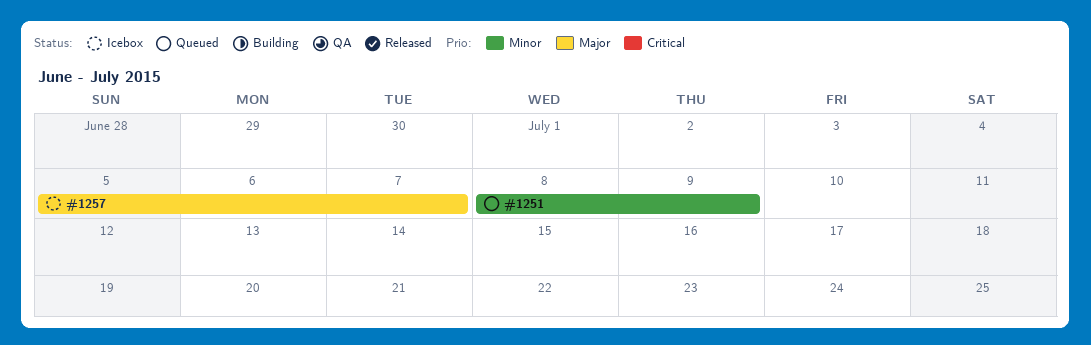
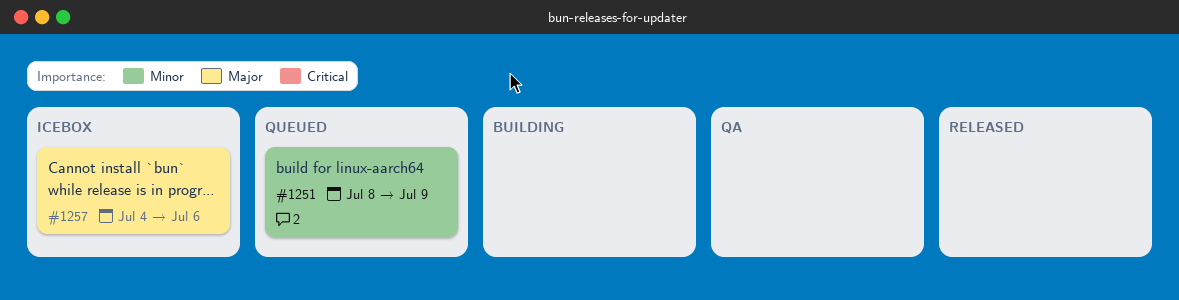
#1257, start: Jul 5 -> Jul 4
#1257, due: Jul 7 -> Jul 6

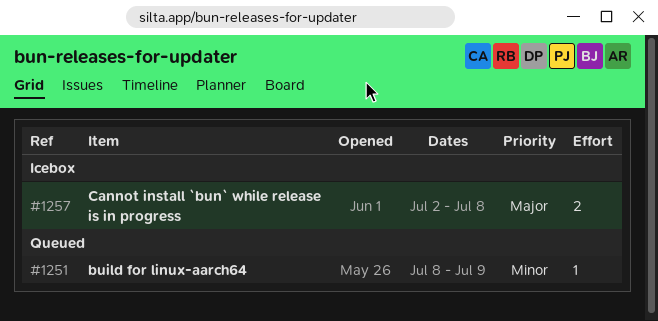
#1257, start: Jul 4 -> Jul 2
#1257, due: Jul 6 -> Jul 8

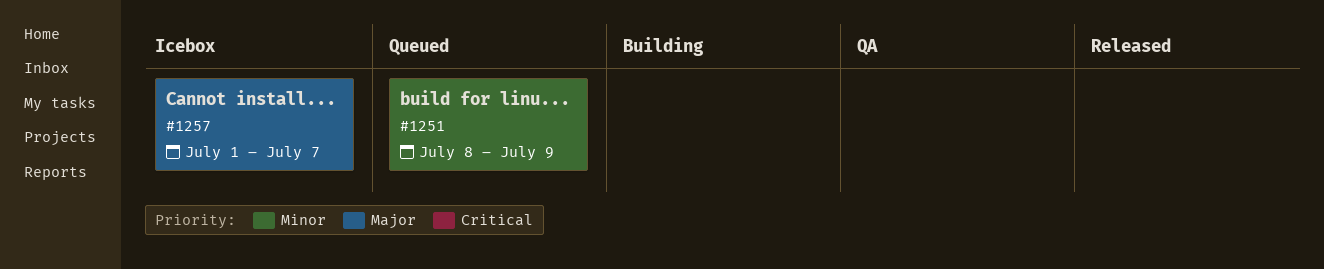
#1257, start: Jul 2 -> Jul 1
#1257, due: Jul 8 -> Jul 7

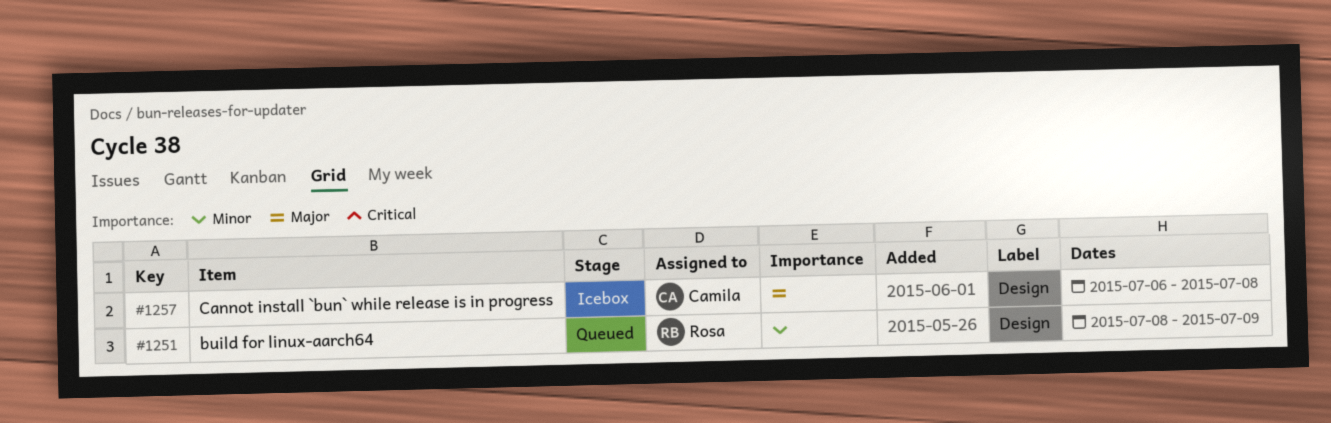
#1257, start: Jul 1 -> Jul 6
#1257, due: Jul 7 -> Jul 8

